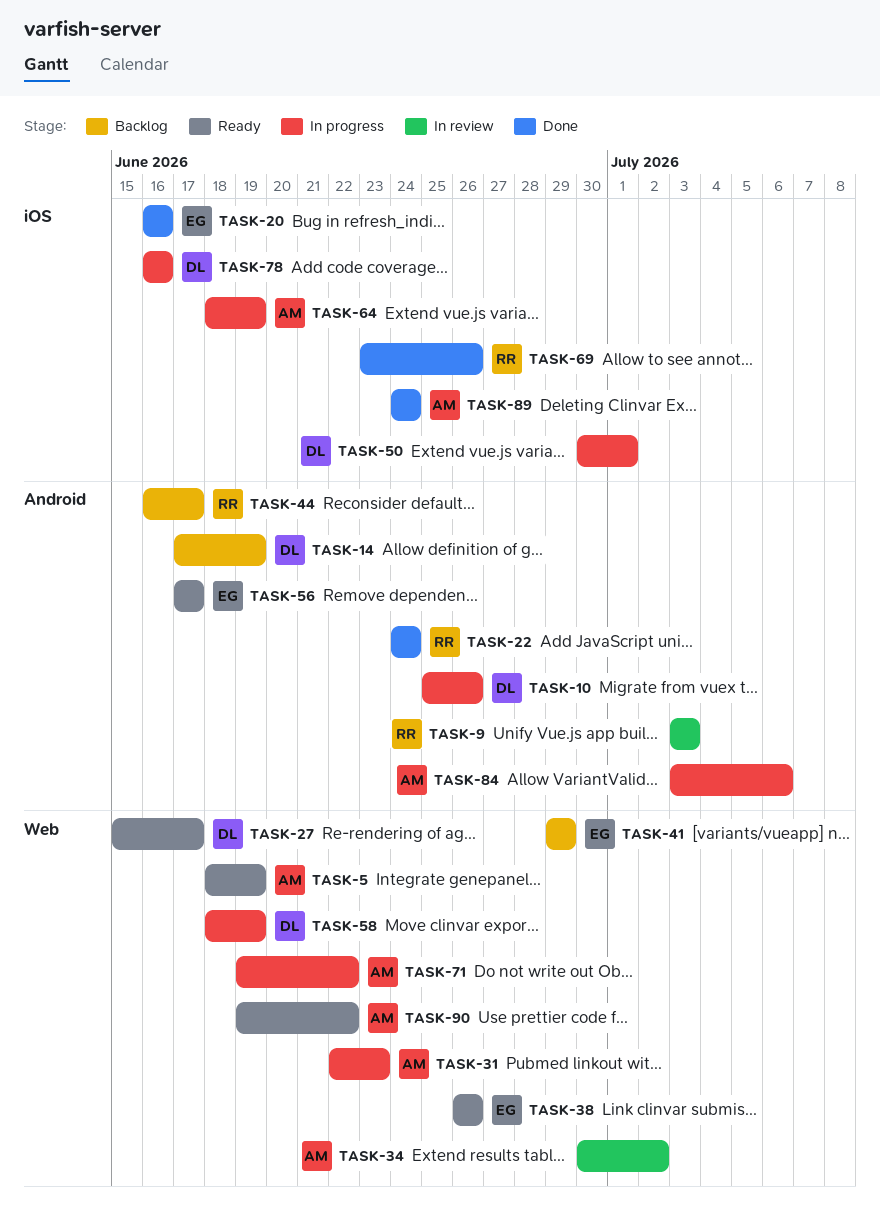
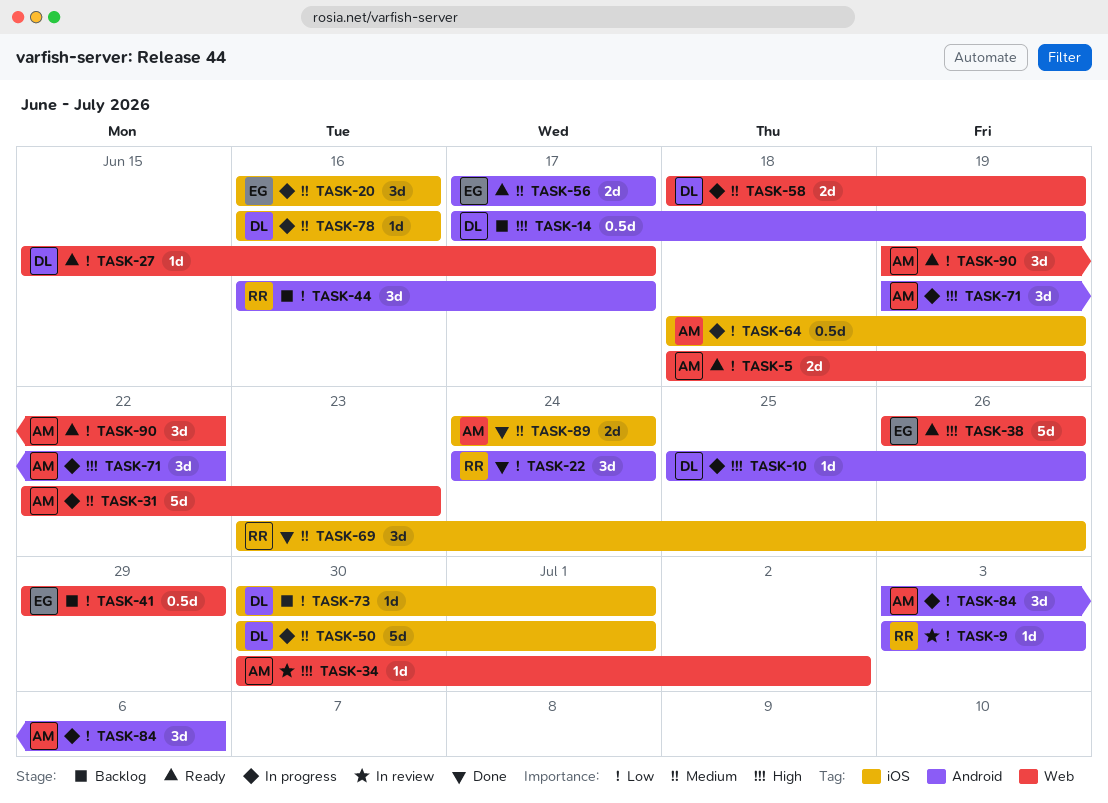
TASK-20, status: Done -> In progress
TASK-71, label: Web -> Android
TASK-73: none -> present

